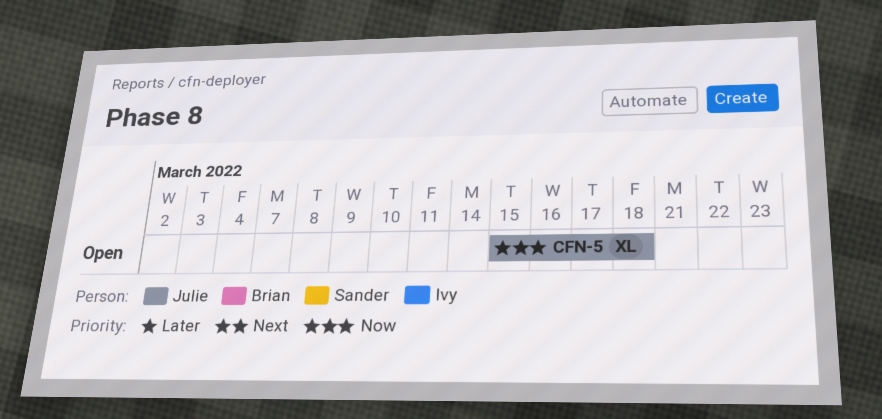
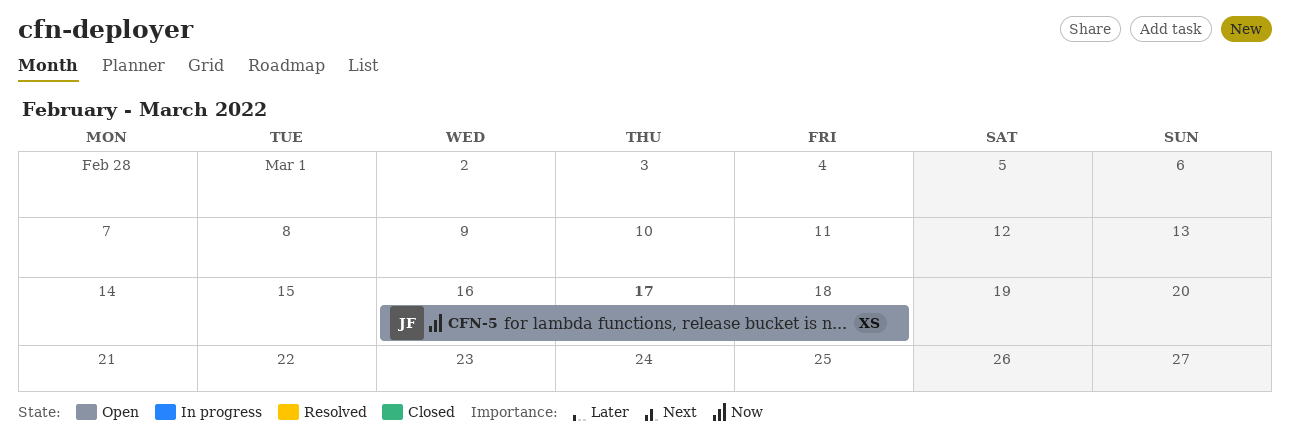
CFN-5, estimate: XL -> XS
CFN-5, start: Mar 15 -> Mar 16

